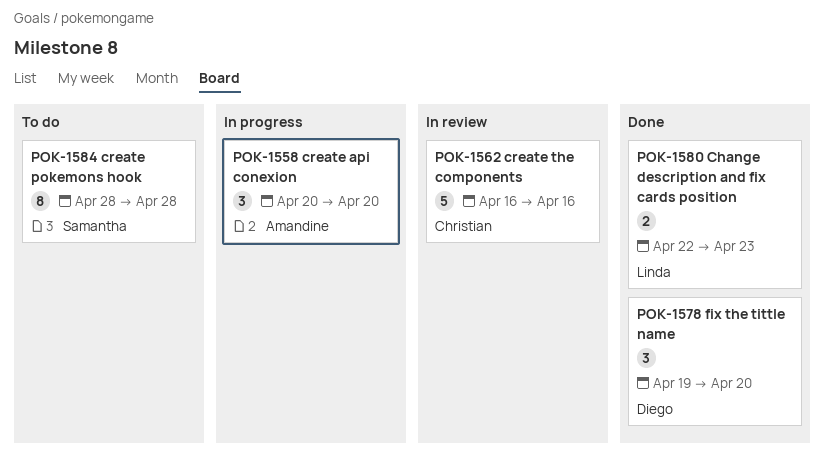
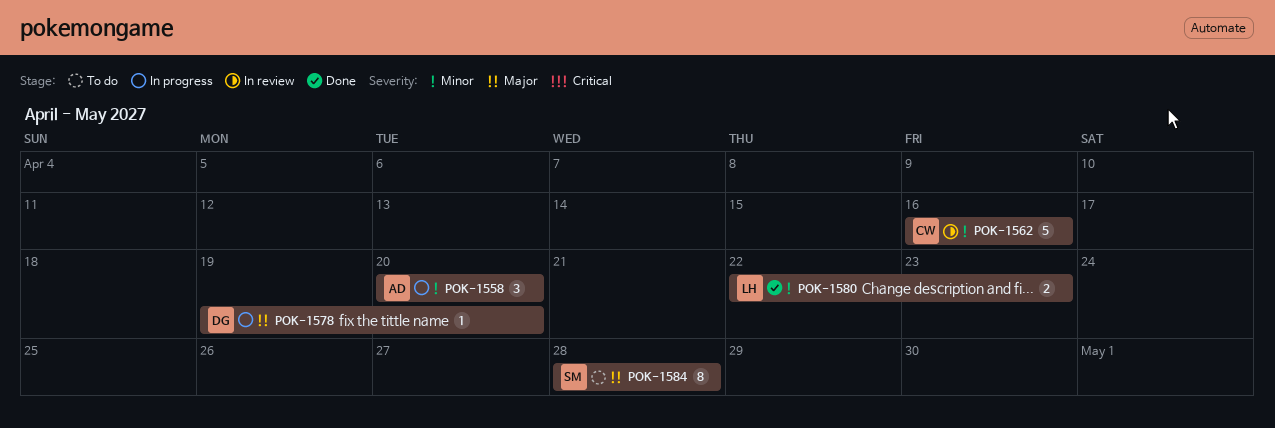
POK-1578, status: Done -> In progress
POK-1578, estimate: 3 -> 1

